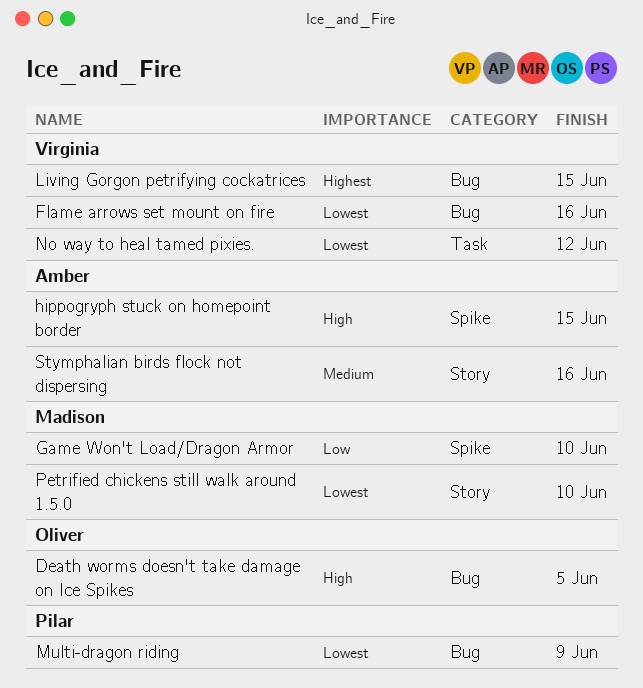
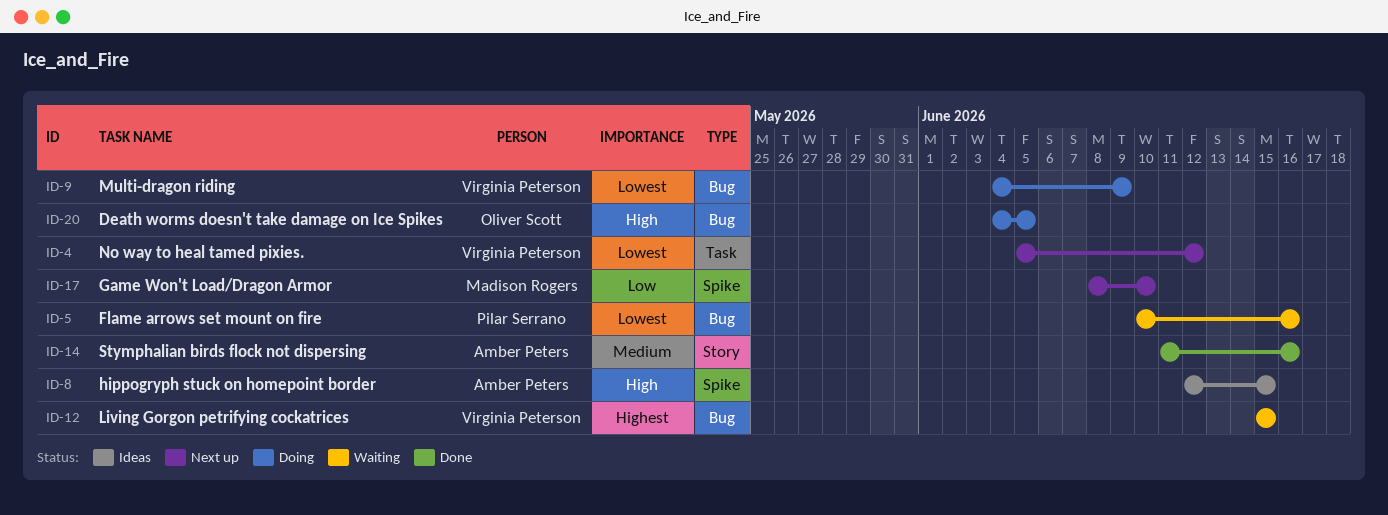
Flame arrows set mount on fire, owner: Virginia Peterson -> Pilar Serrano
Multi-dragon riding, owner: Pilar Serrano -> Virginia Peterson
Petrified chickens still walk around 1.5.0: present -> none

